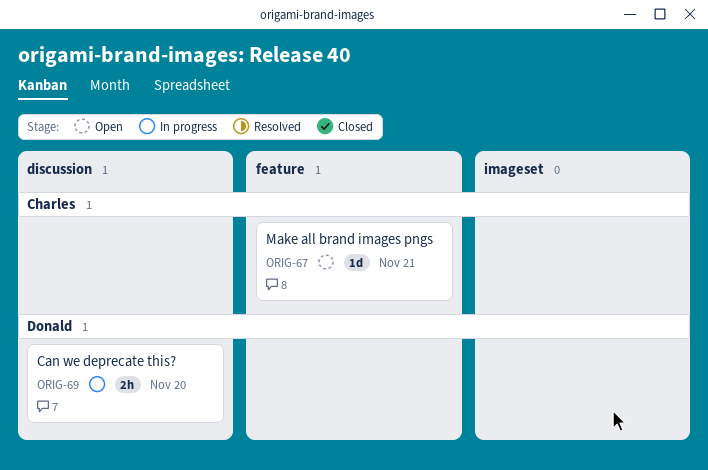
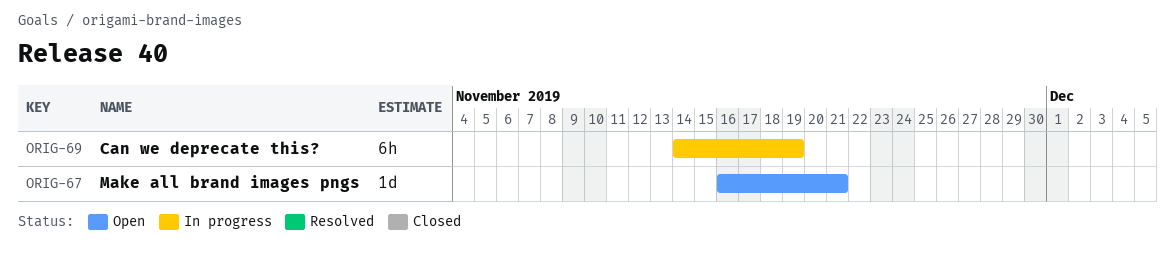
ORIG-69, estimate: 2h -> 6h
ORIG-69, due: Nov 20 -> Nov 19

